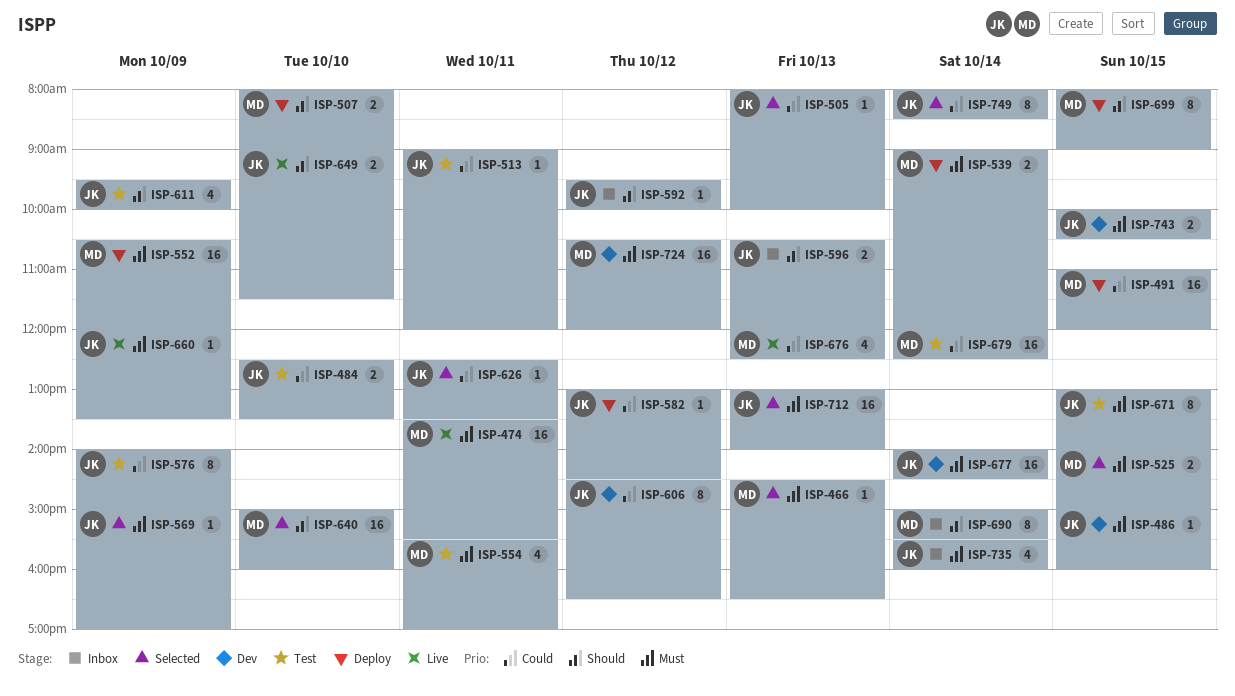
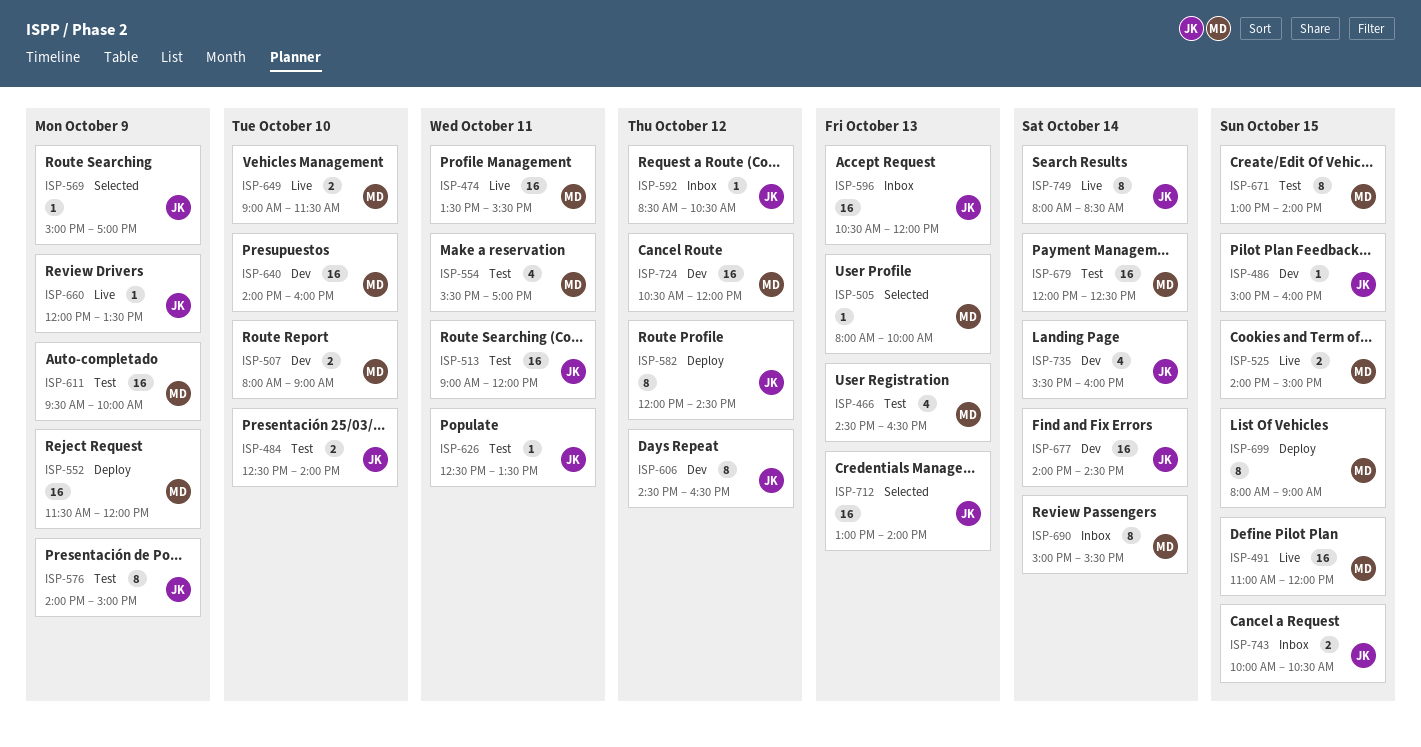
ISP-466, status: Selected -> Test
ISP-466, estimate: 1 -> 4
ISP-484, ends: 13:30 -> 14:00
ISP-491, status: Deploy -> Live
ISP-505, owner: JK -> MD
ISP-507, status: Deploy -> Dev
ISP-513, estimate: 1 -> 16
ISP-525, status: Selected -> Live
ISP-539: present -> none
ISP-552, begins: 10:30 -> 11:30
ISP-582, estimate: 1 -> 8
ISP-582, begins: 13:00 -> 12:00
ISP-592, begins: 09:30 -> 08:30
ISP-592, ends: 10:00 -> 10:30
ISP-596, estimate: 2 -> 16
ISP-611, owner: JK -> MD
ISP-611, estimate: 4 -> 16
ISP-626, status: Selected -> Test
ISP-640, status: Selected -> Dev
ISP-640, begins: 15:00 -> 14:00
ISP-649, owner: JK -> MD
ISP-671, owner: JK -> MD
ISP-676: present -> none
ISP-735, status: Inbox -> Dev
ISP-743, status: Dev -> Inbox
ISP-749, status: Selected -> Live

